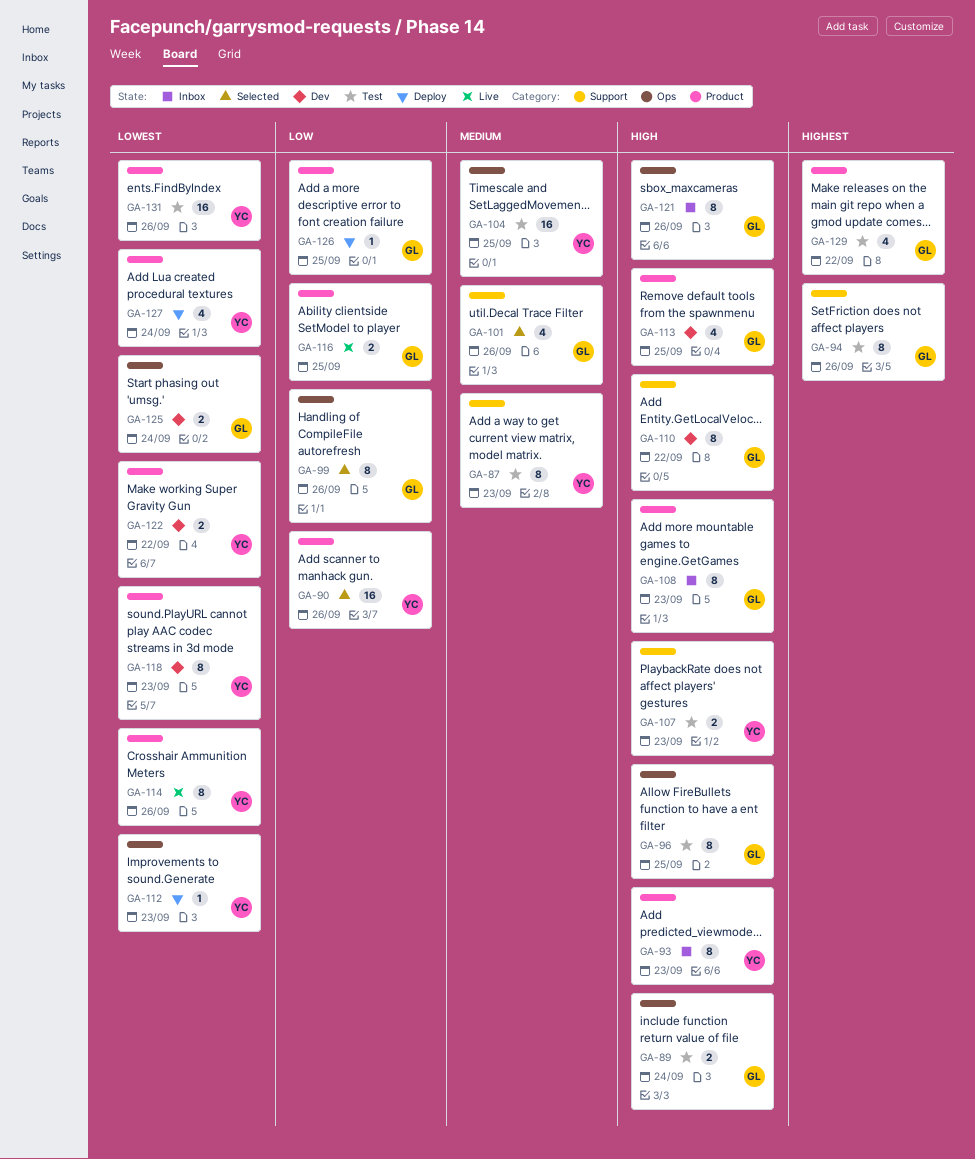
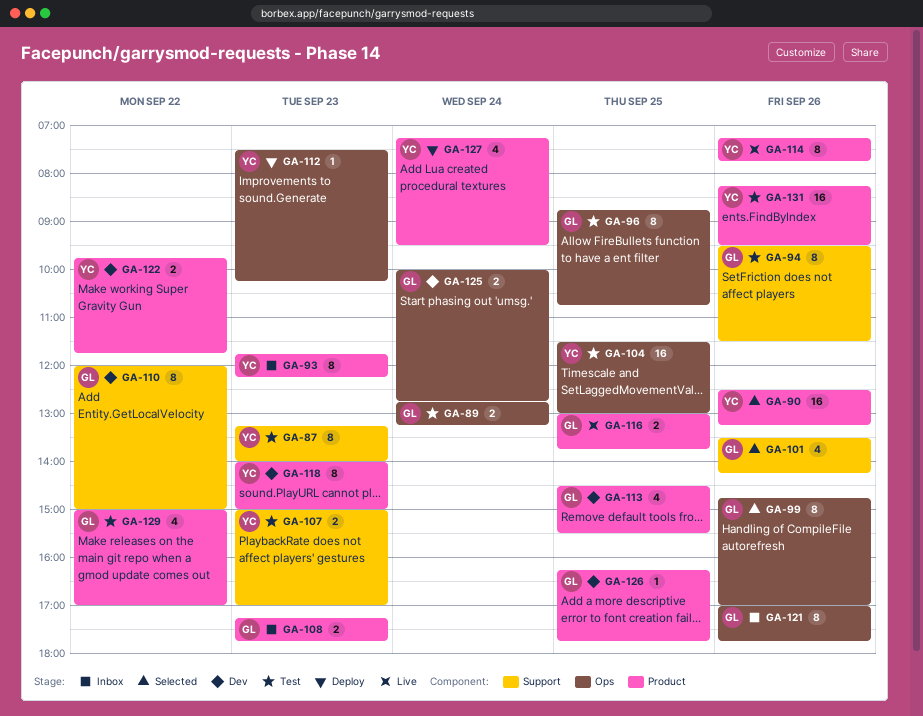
GA-108, estimate: 8 -> 2
GA-126, status: Deploy -> Dev

